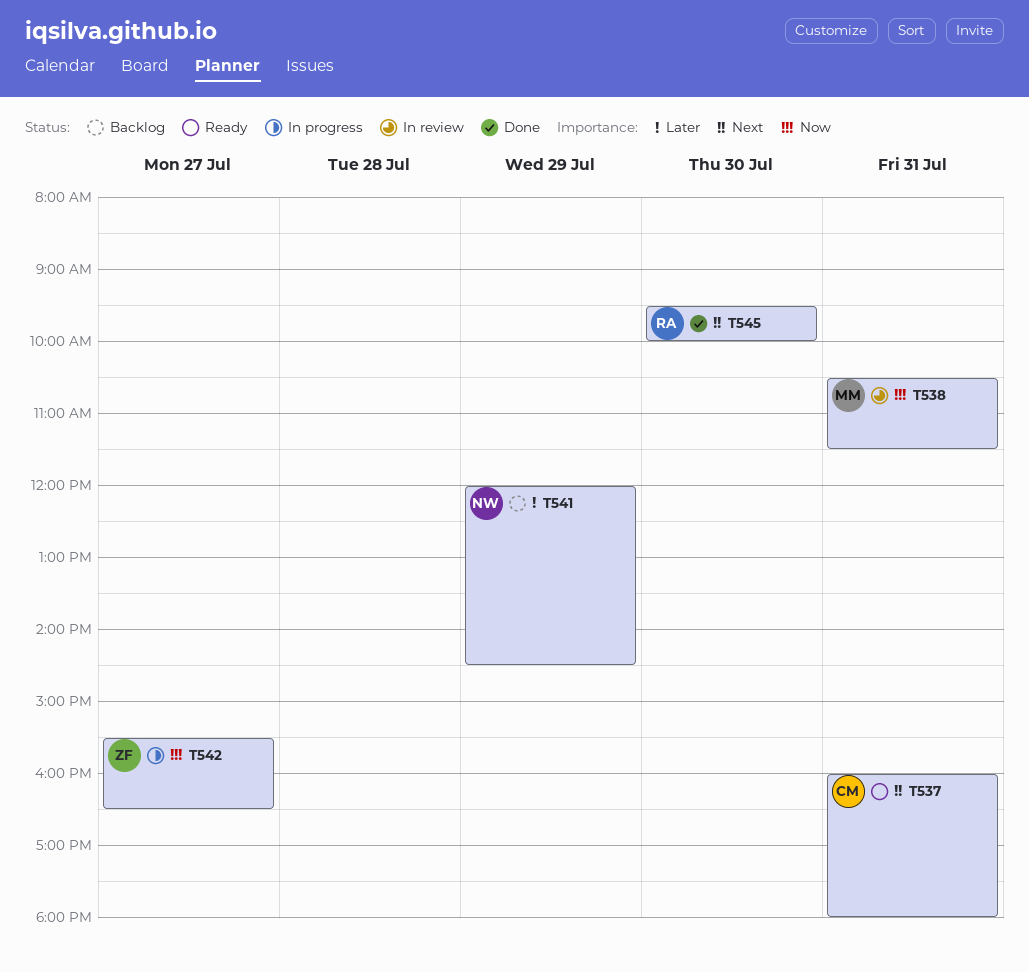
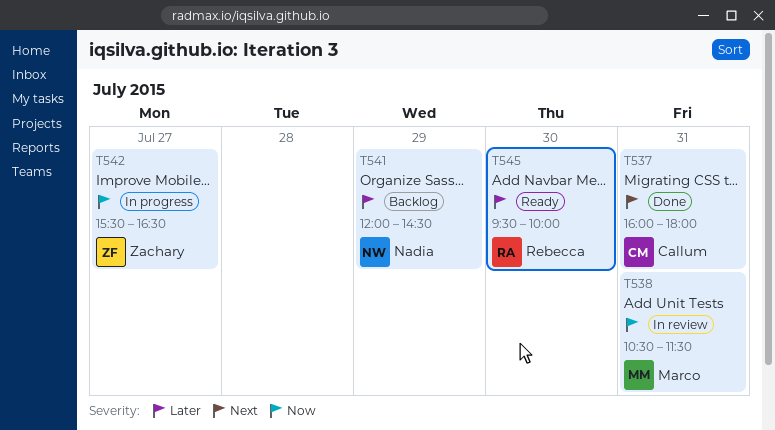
T537, status: Ready -> Done
T545, status: Done -> Ready
T545, priority: Next -> Later

